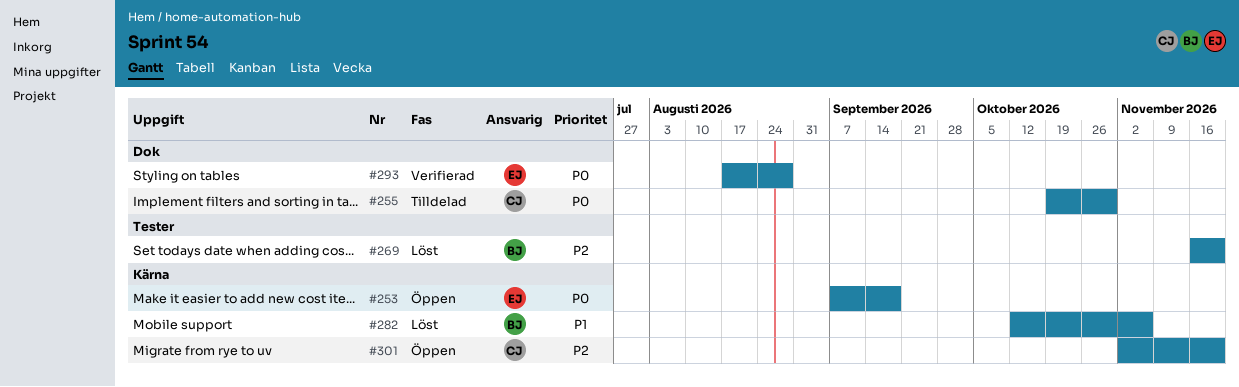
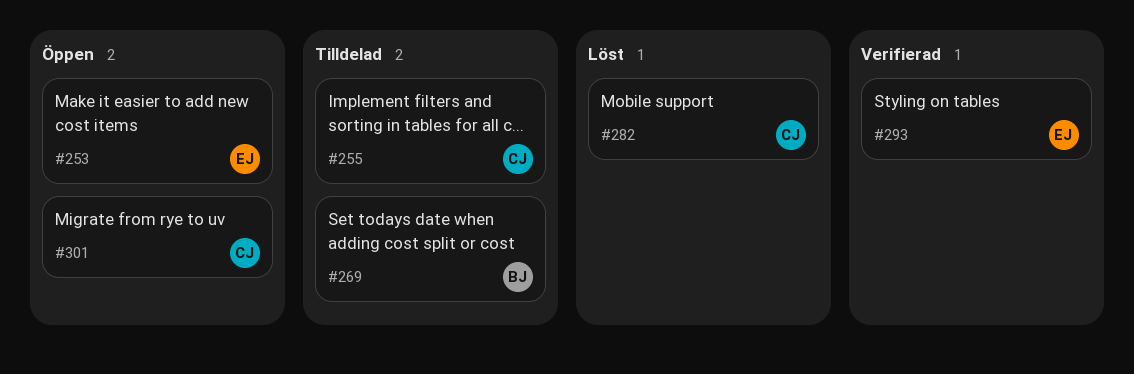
#269, status: Löst -> Tilldelad
#282, owner: BJ -> CJ

